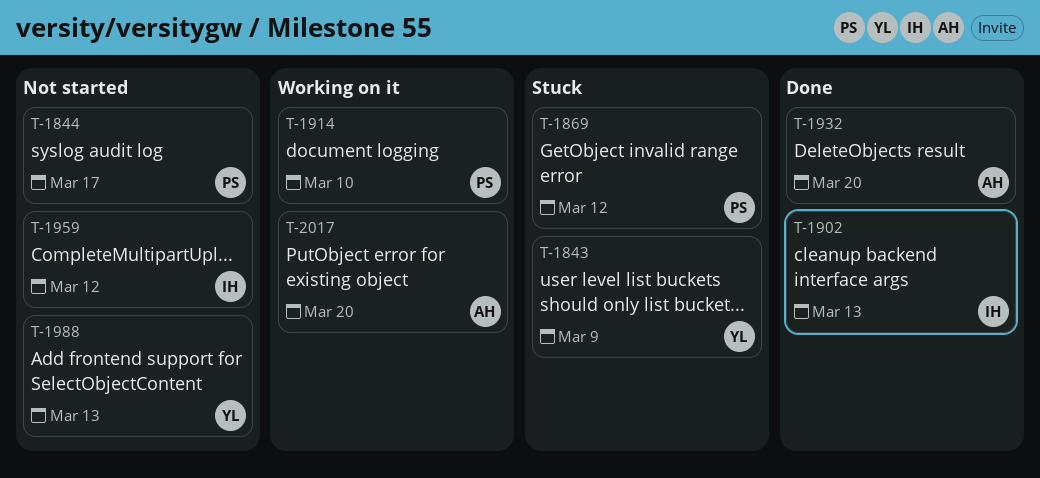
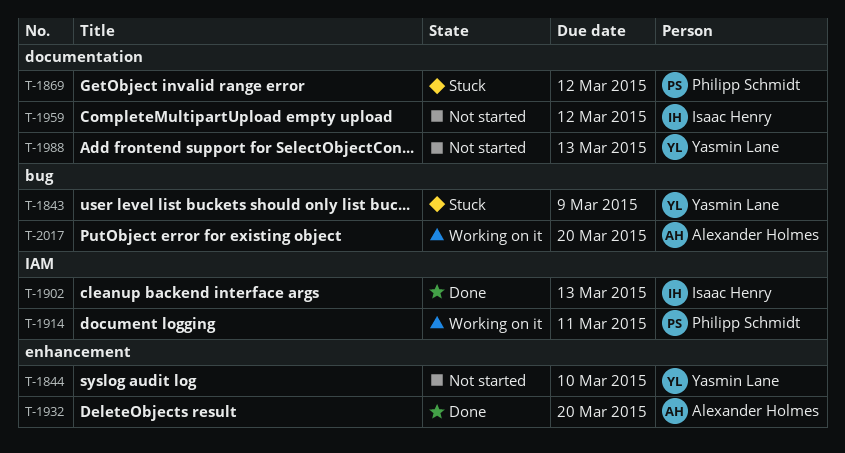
T-1844, owner: Philipp Schmidt -> Yasmin Lane
T-1844, due: Mar 17 -> Mar 10
T-1914, due: Mar 10 -> Mar 11

